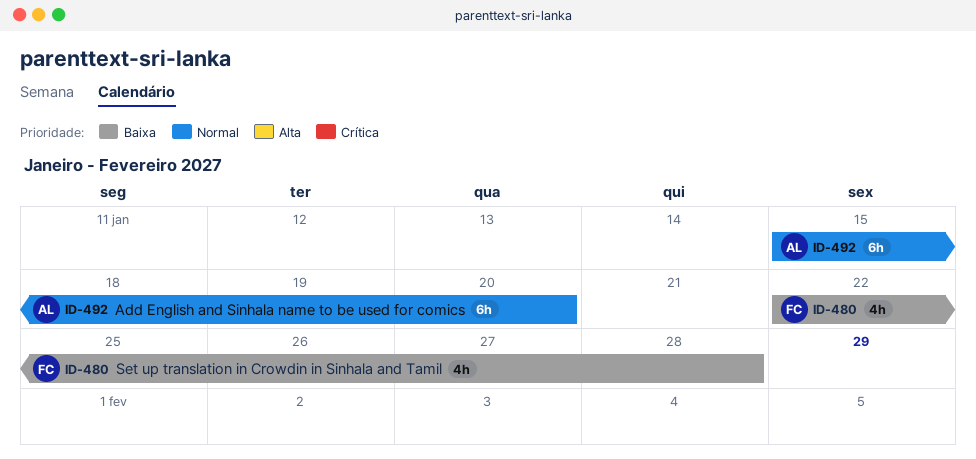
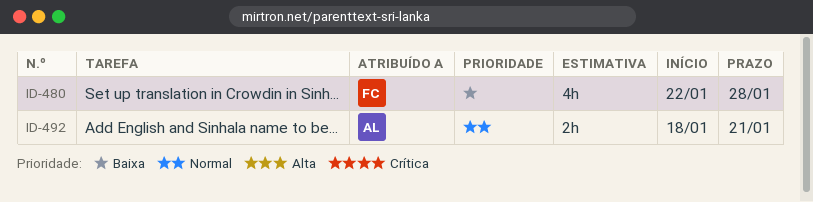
ID-492, estimate: 6h -> 2h
ID-492, start: Jan 15 -> Jan 18
ID-492, due: Jan 20 -> Jan 21

